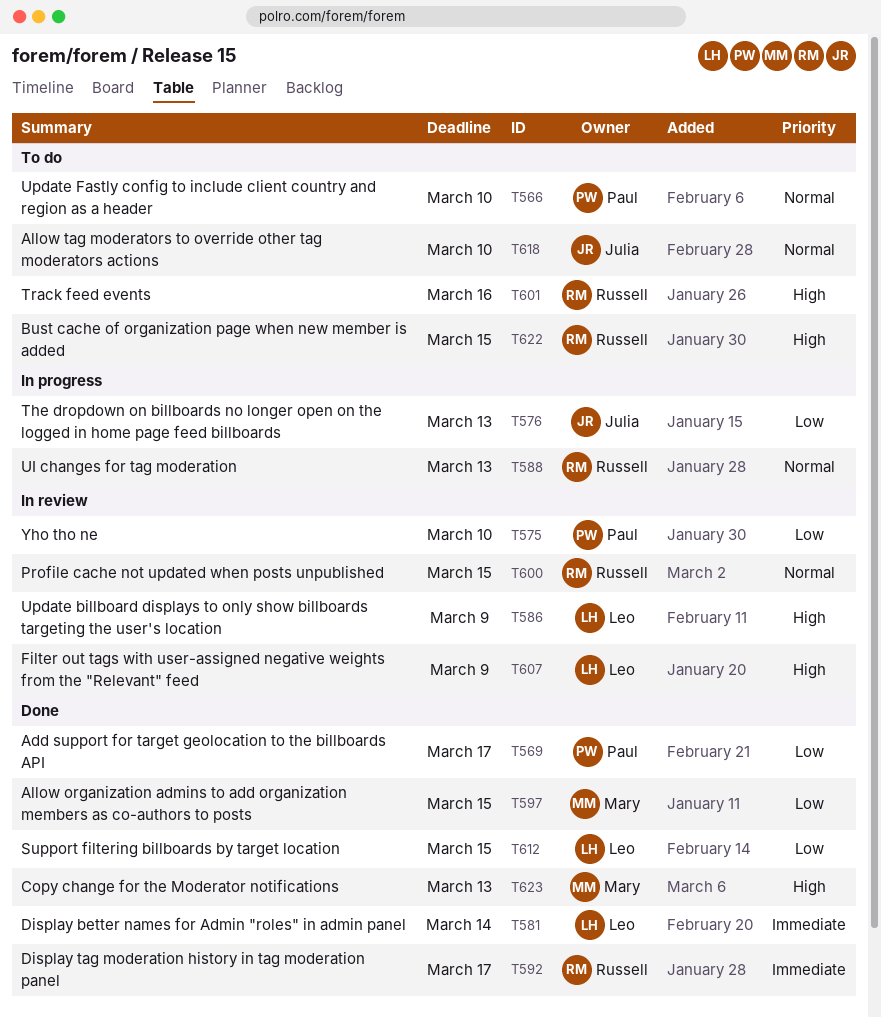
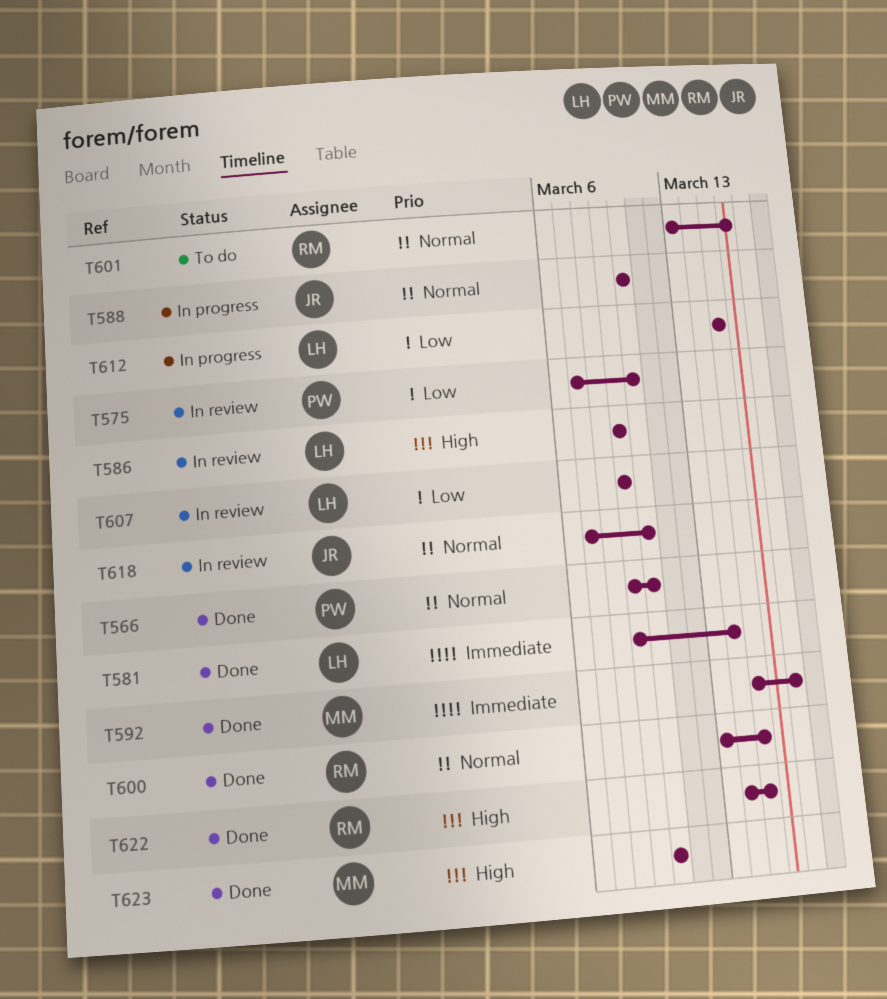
T566, status: To do -> Done
T569: present -> none
T576: present -> none
T588, owner: Russell -> Julia
T588, due: Mar 13 -> Mar 10
T592, owner: Russell -> Mary
T597: present -> none
T600, status: In review -> Done
T601, priority: High -> Normal
T607, priority: High -> Low
T612, status: Done -> In progress
T618, status: To do -> In review
T622, status: To do -> Done
T623, due: Mar 13 -> Mar 10

